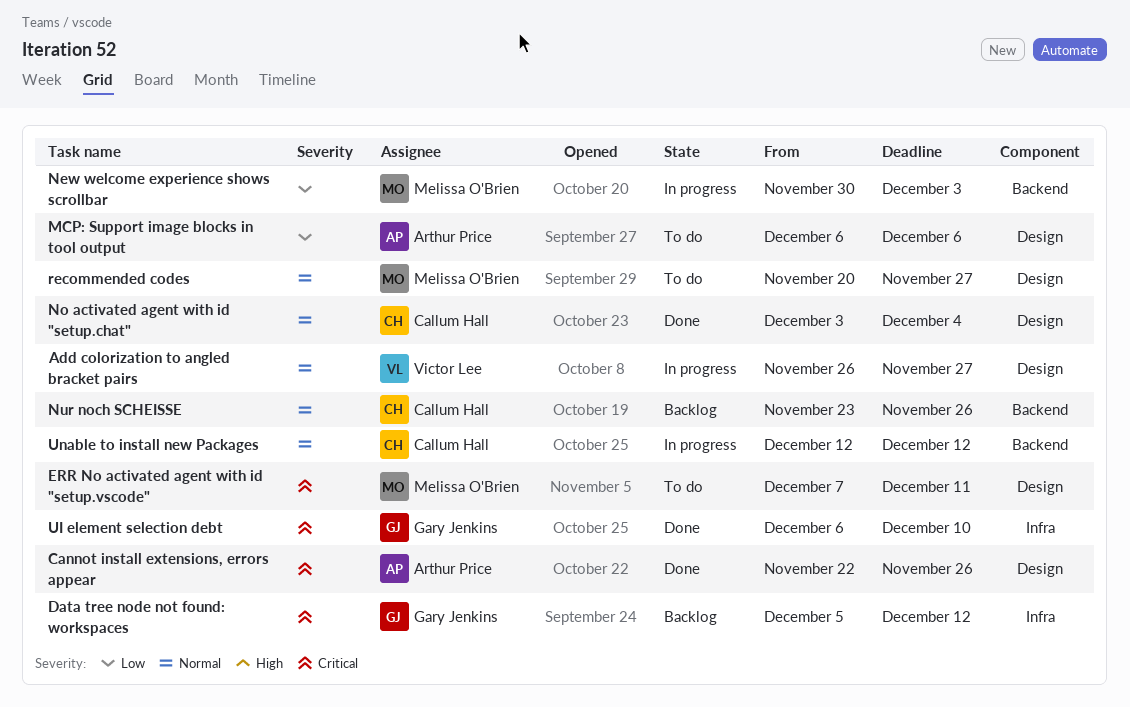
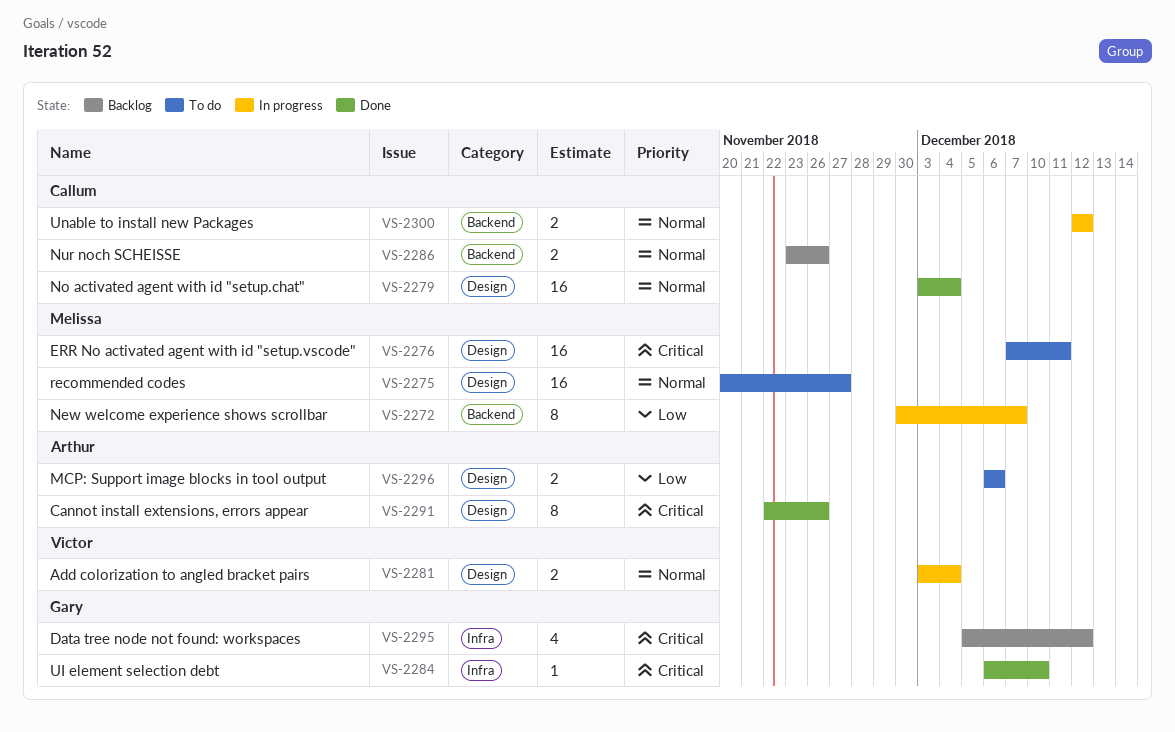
Add colorization to angled bracket pairs, start: Nov 26 -> Dec 3
Add colorization to angled bracket pairs, due: Nov 27 -> Dec 4
New welcome experience shows scrollbar, due: Dec 3 -> Dec 7

